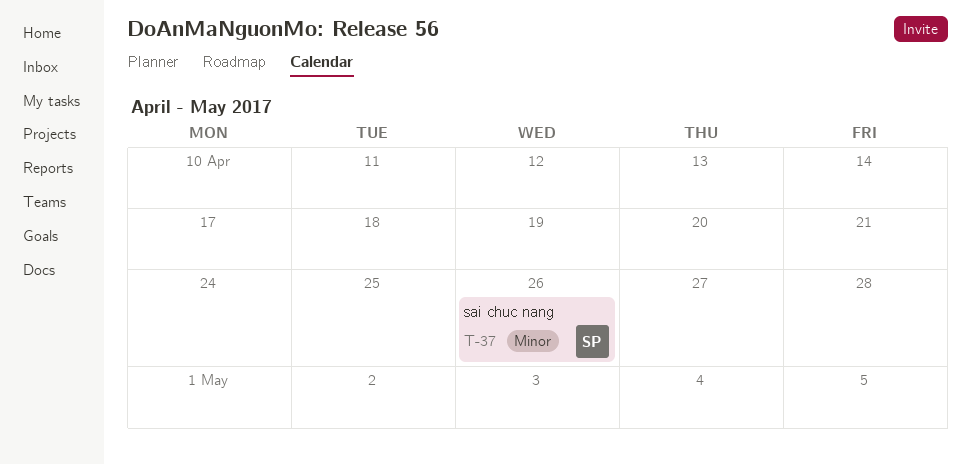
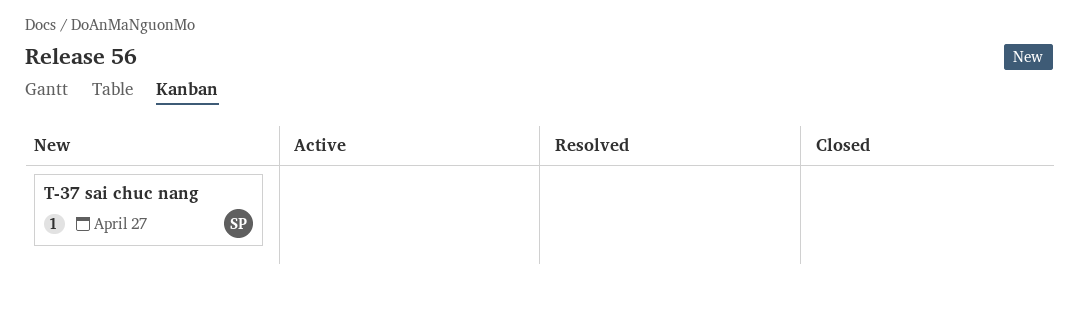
T-37, due: Apr 26 -> Apr 27

